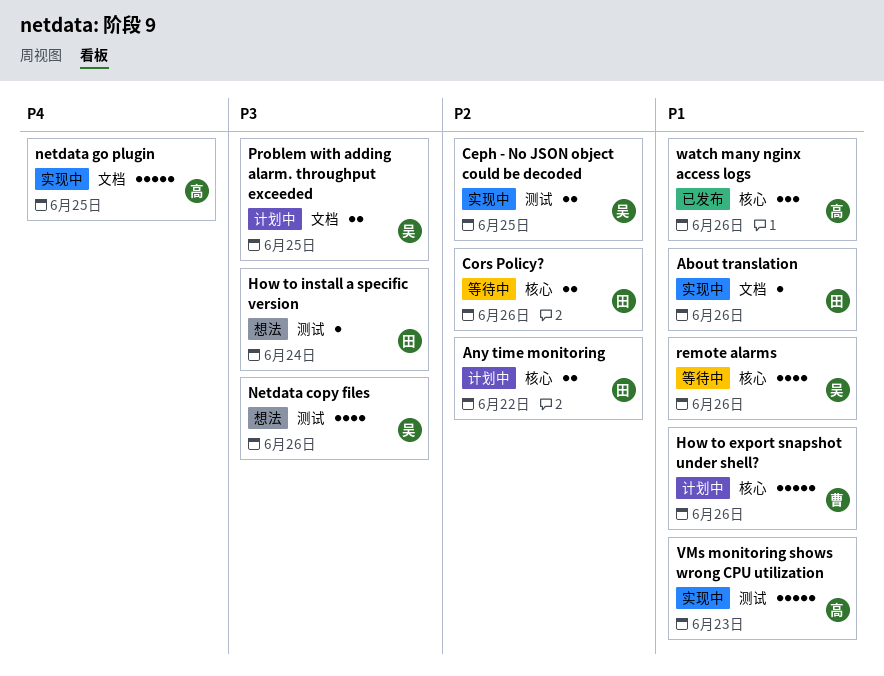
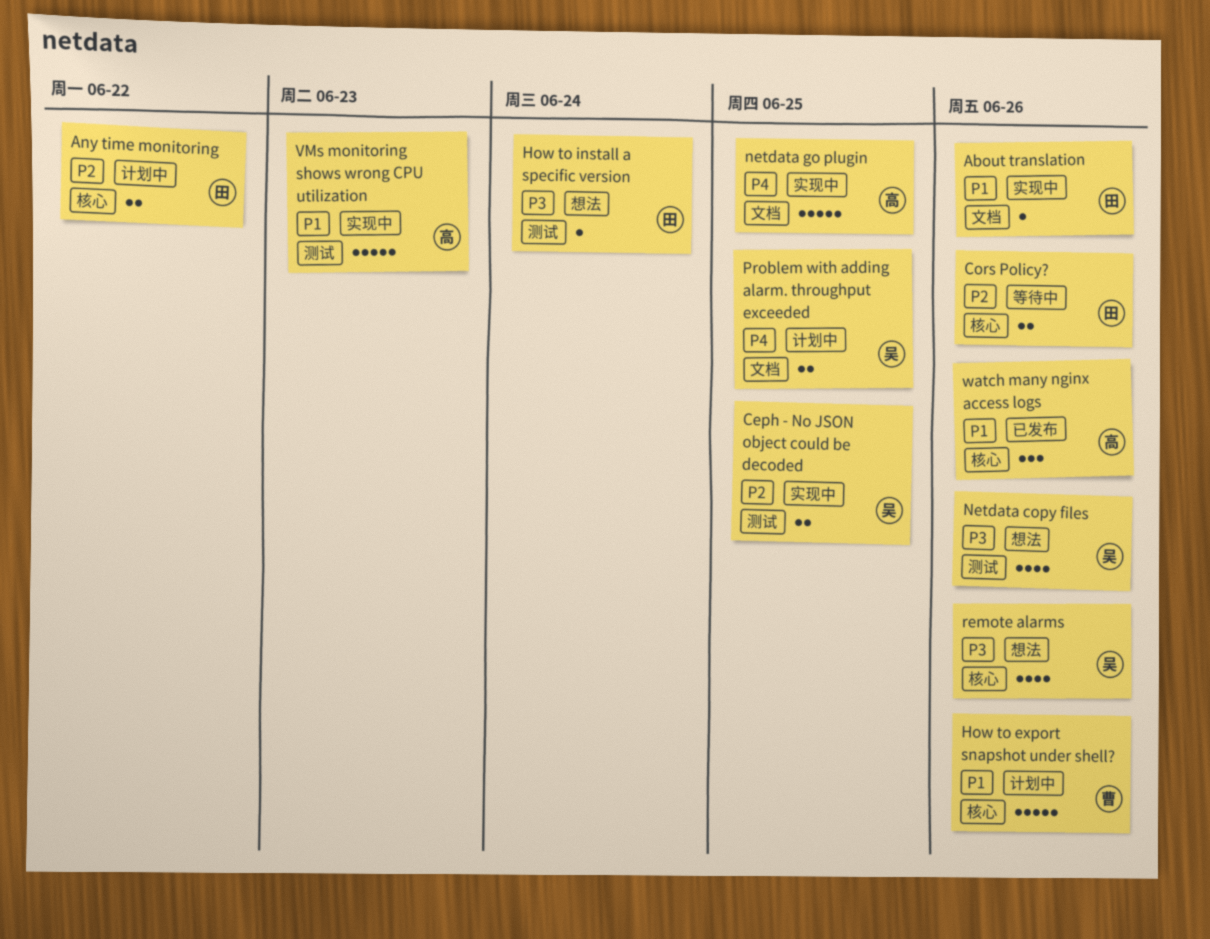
Problem with adding alarm. throughput exceeded, priority: P3 -> P4
remote alarms, status: 等待中 -> 想法
remote alarms, priority: P1 -> P3

